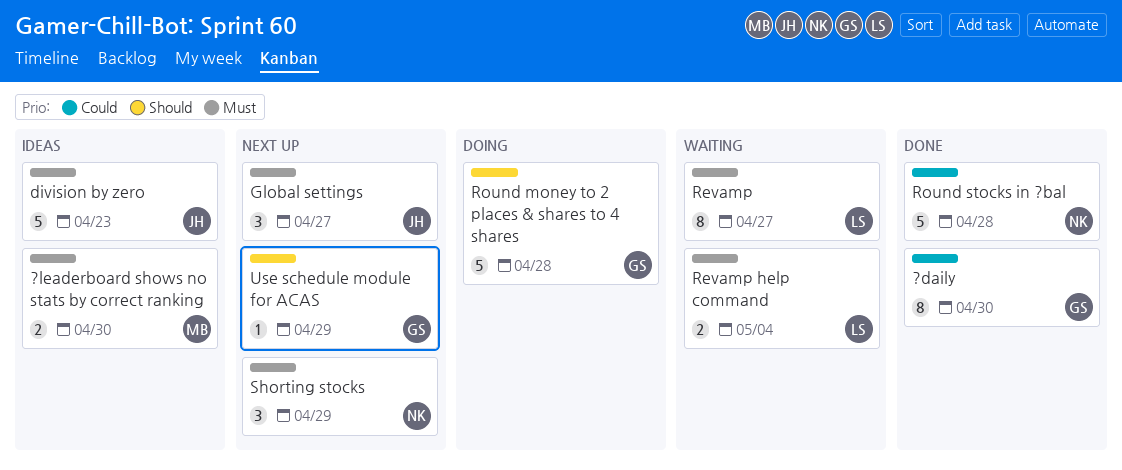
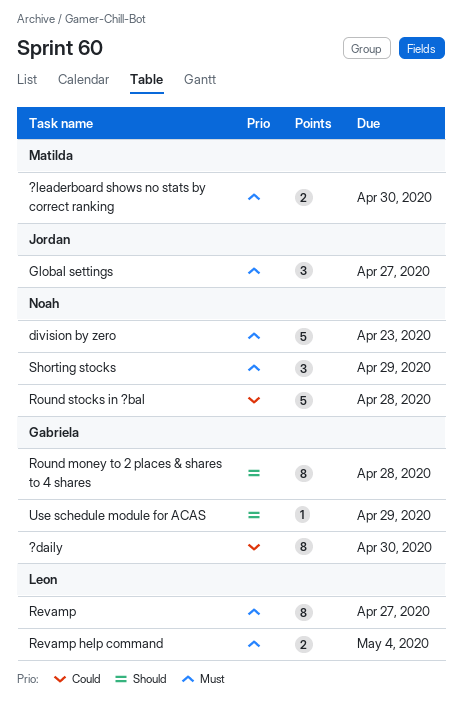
division by zero, owner: Jordan -> Noah
Round money to 2 places & shares to 4 shares, estimate: 5 -> 8

